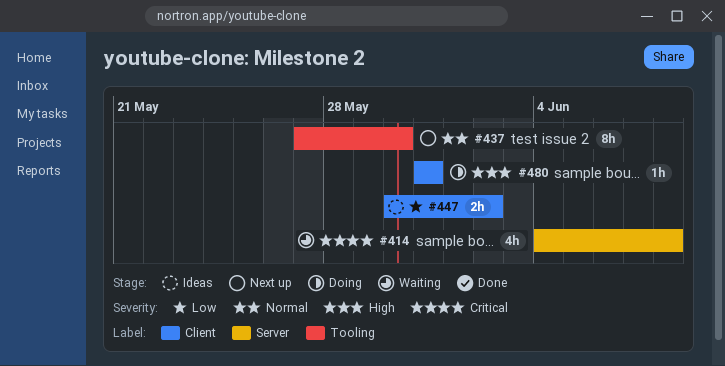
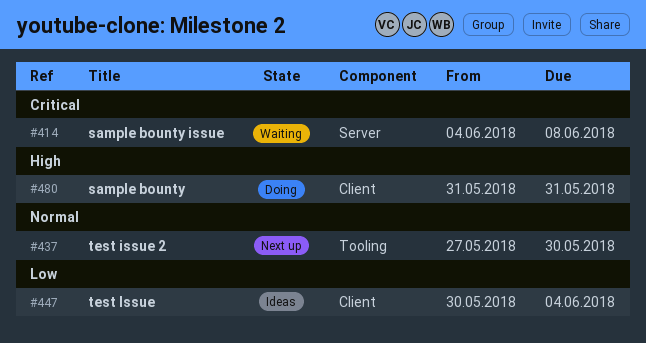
#447, due: Jun 2 -> Jun 4

